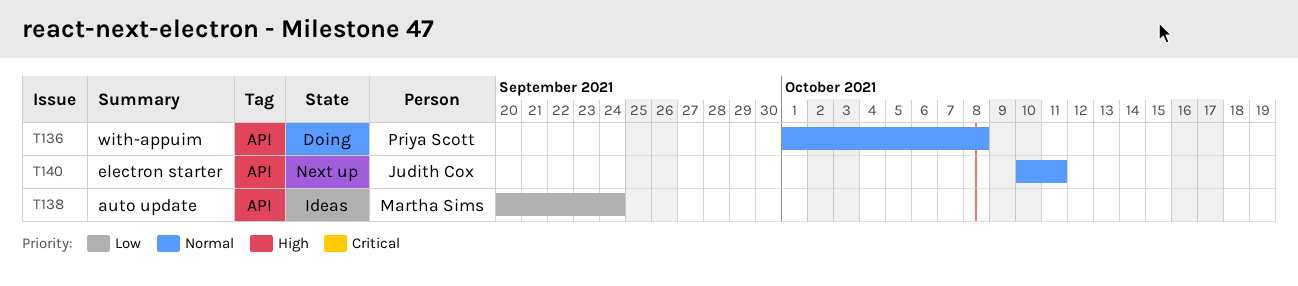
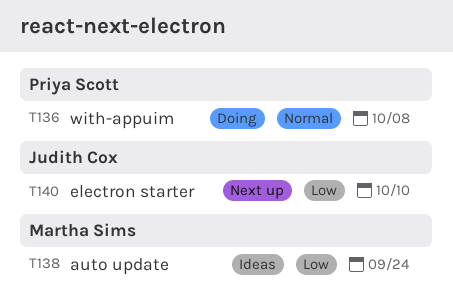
T140, priority: Normal -> Low
T140, due: Oct 11 -> Oct 10

